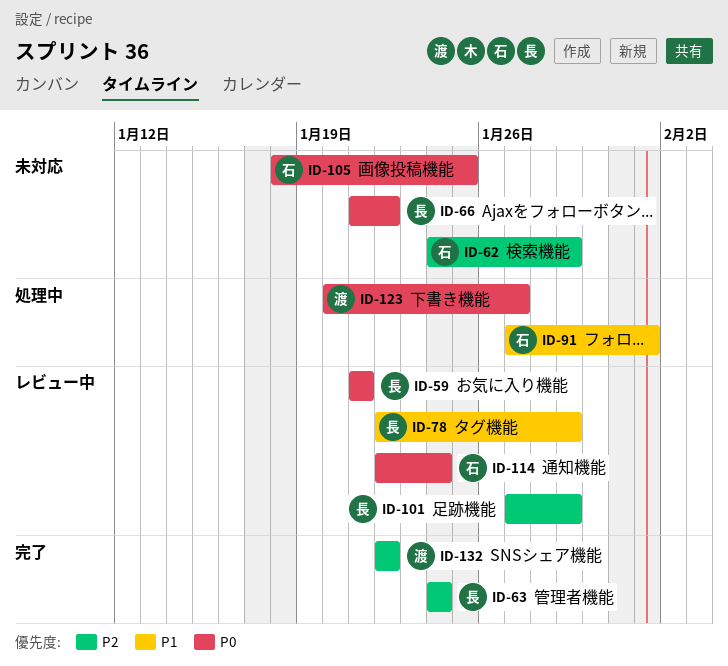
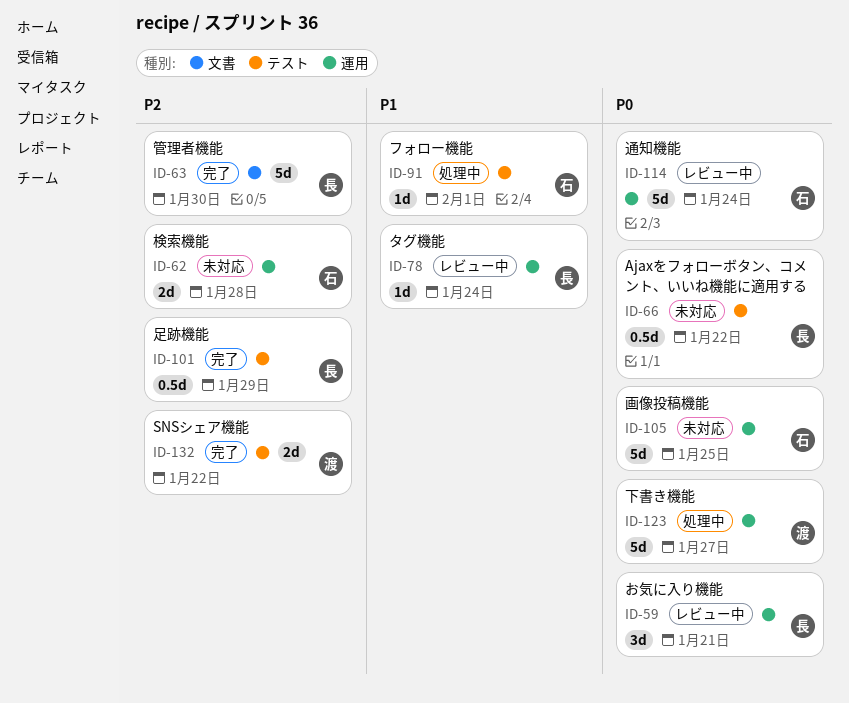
ID-62, due: Jan 29 -> Jan 28
ID-63, due: Jan 24 -> Jan 30
ID-78, due: Jan 29 -> Jan 24
ID-101, status: レビュー中 -> 完了

